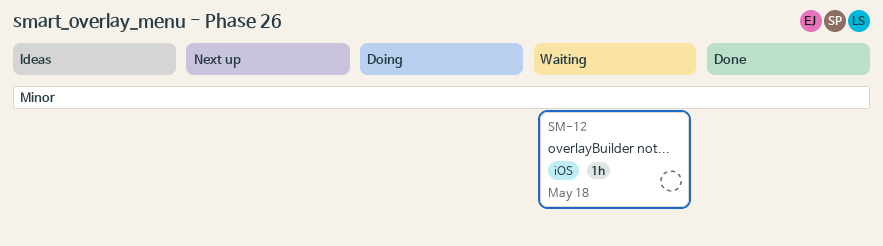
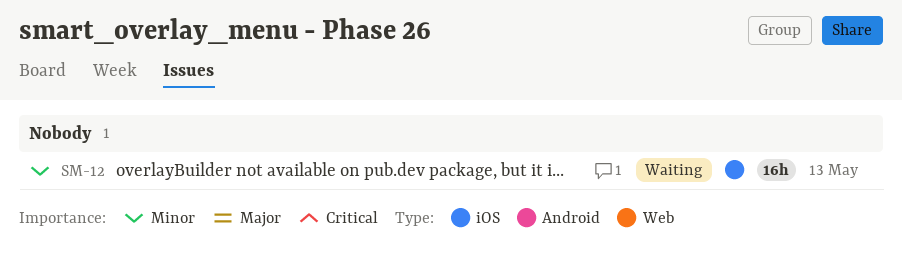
SM-12, estimate: 1h -> 16h
SM-12, due: May 18 -> May 13

